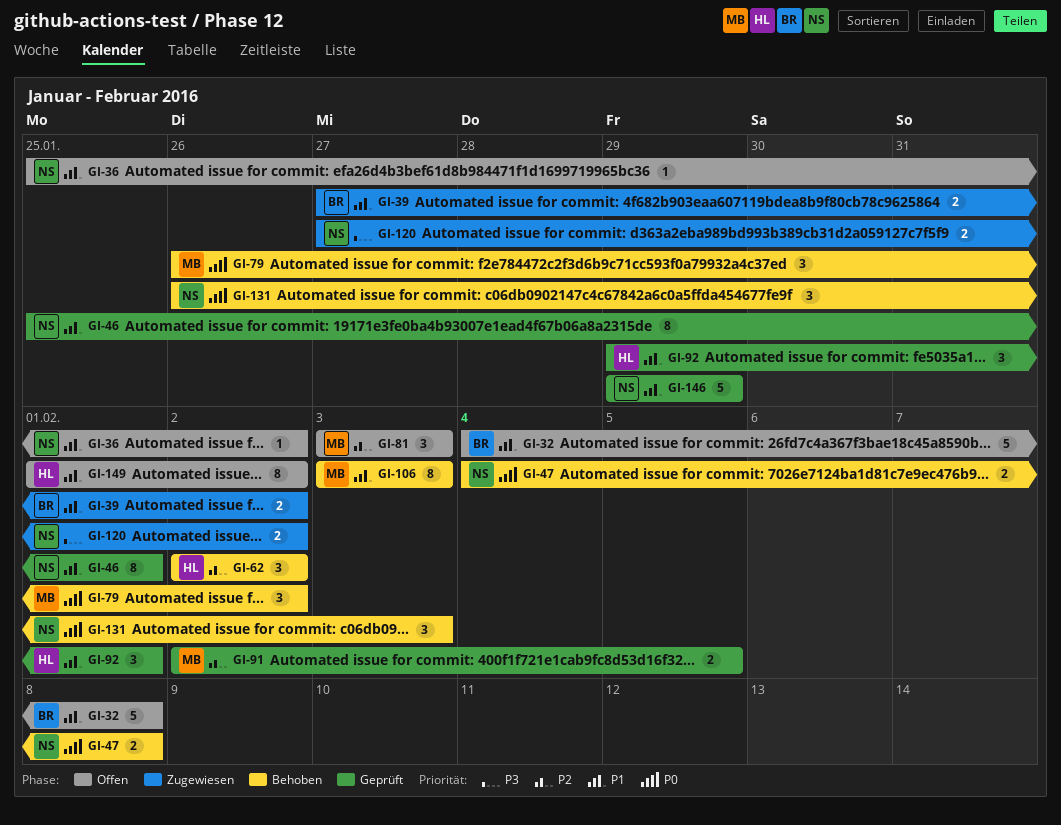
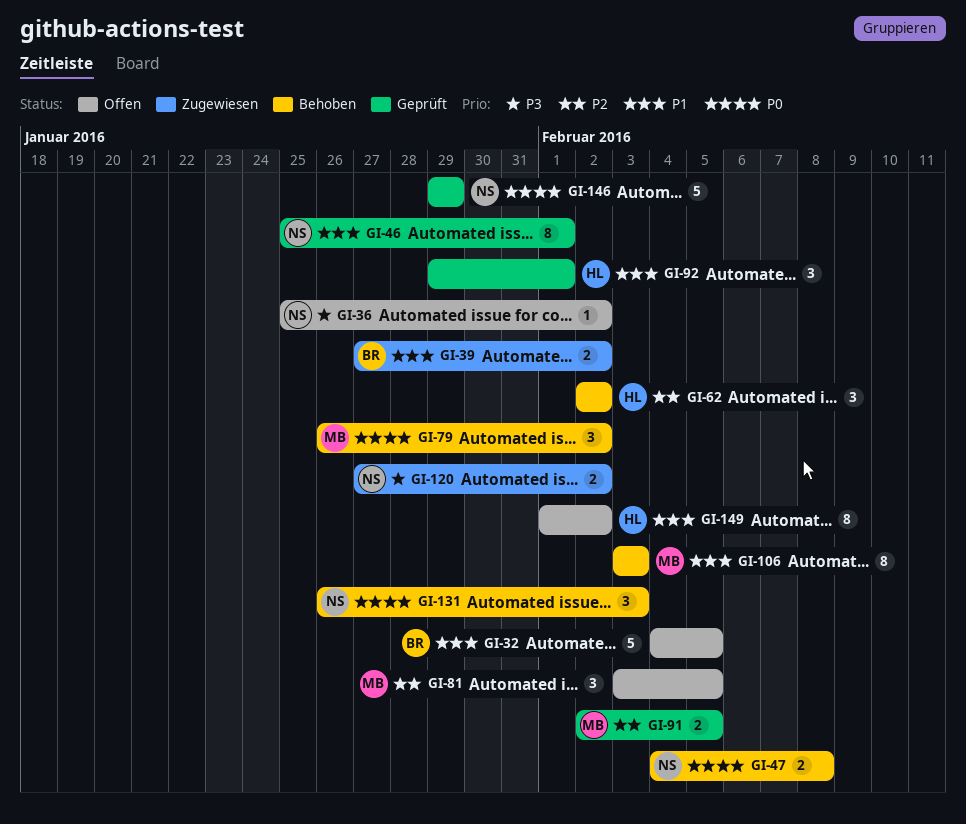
GI-32, due: Feb 8 -> Feb 5
GI-36, priority: P1 -> P3
GI-81, due: Feb 3 -> Feb 5
GI-146, priority: P1 -> P0

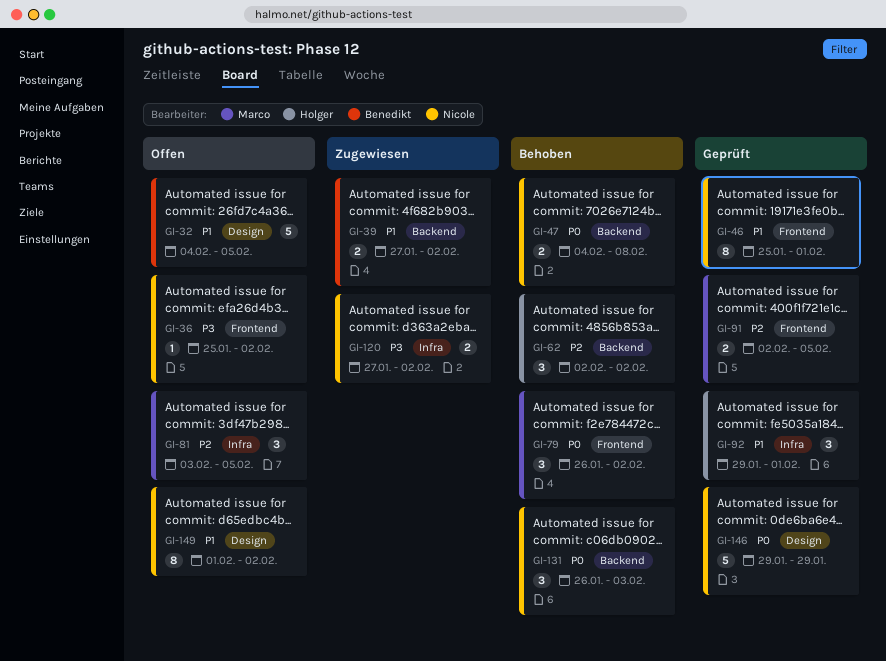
GI-106: present -> none
GI-149, owner: Holger -> Nicole

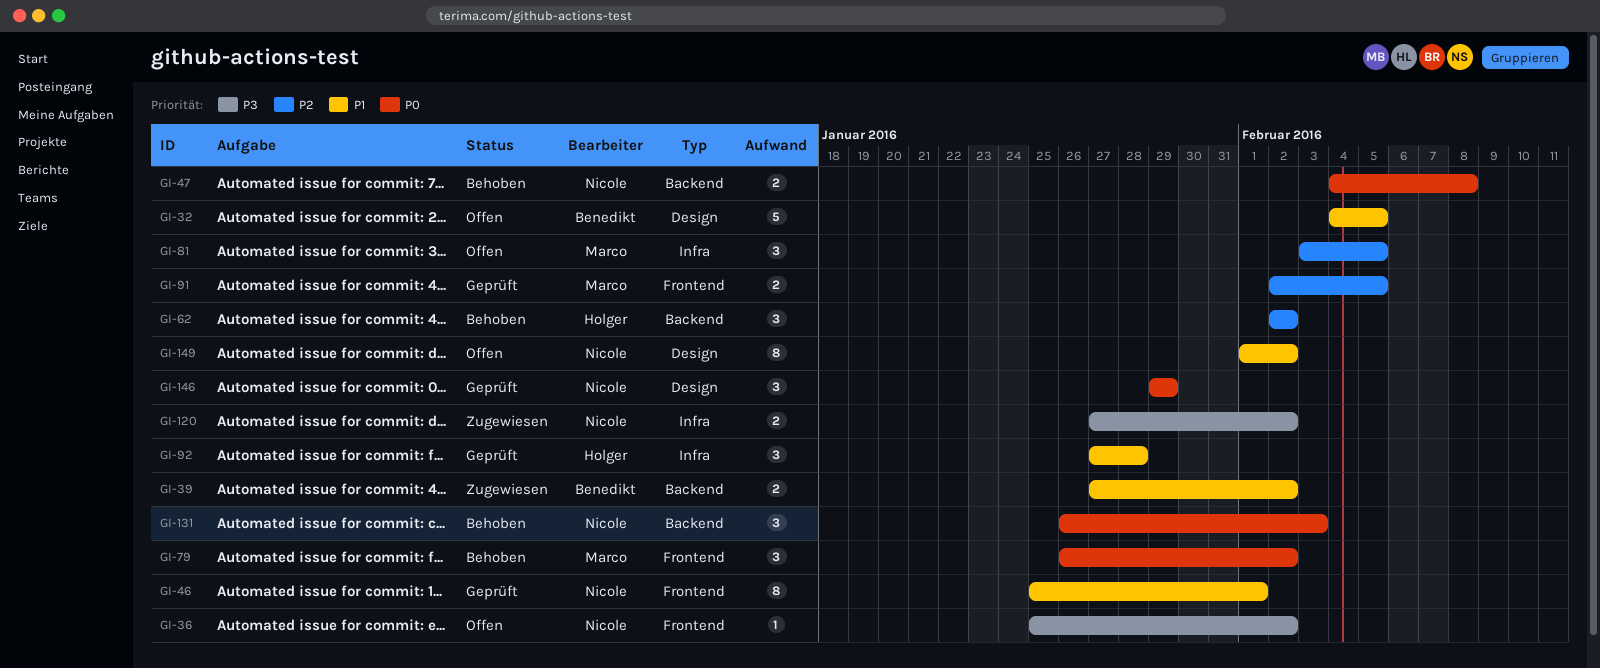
GI-92, start: Jan 29 -> Jan 27
GI-92, due: Feb 1 -> Jan 28
GI-146, estimate: 5 -> 3

